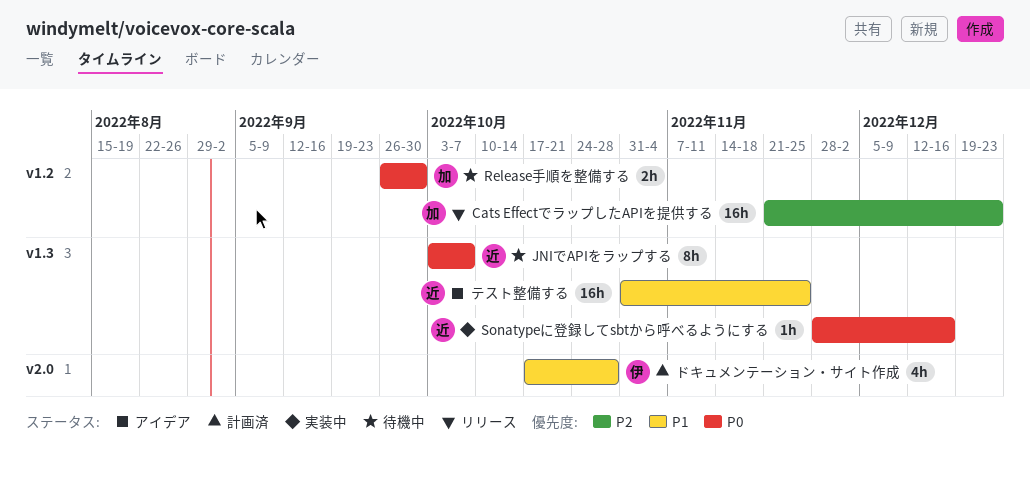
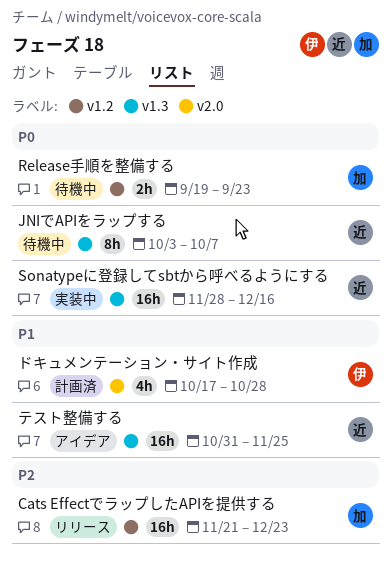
Release手順を整備する, start: Sep 26 -> Sep 19
Release手順を整備する, due: Sep 30 -> Sep 23
Sonatypeに登録してsbtから呼べるようにする, estimate: 1h -> 16h

